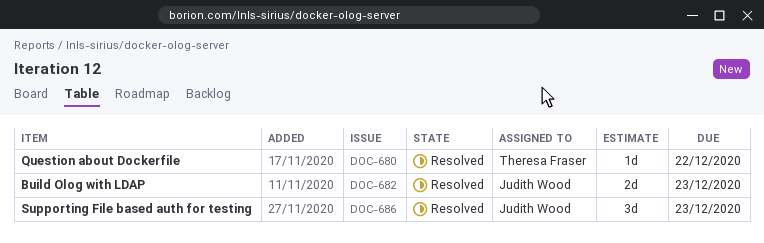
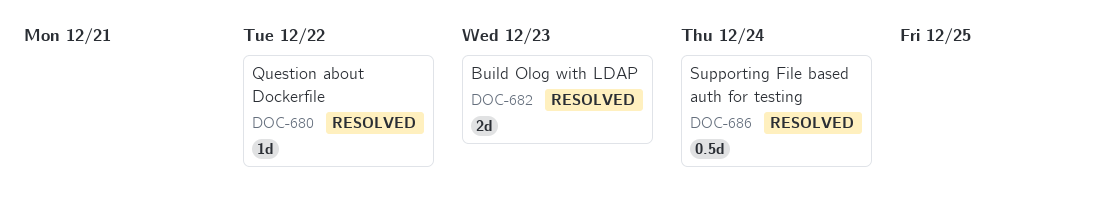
DOC-686, estimate: 3d -> 0.5d
DOC-686, due: Dec 23 -> Dec 24

